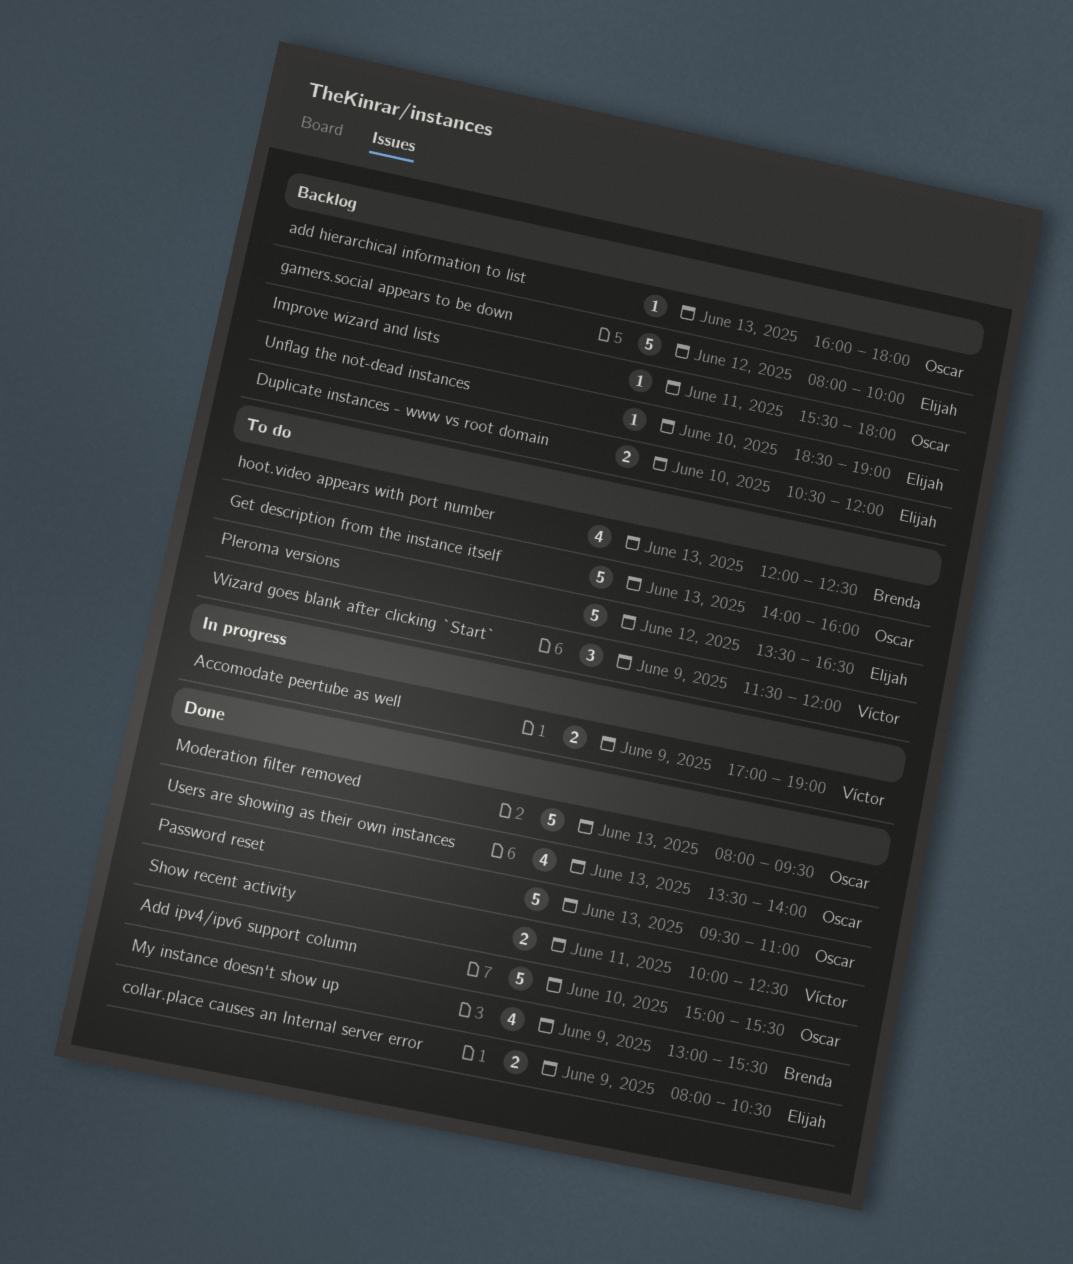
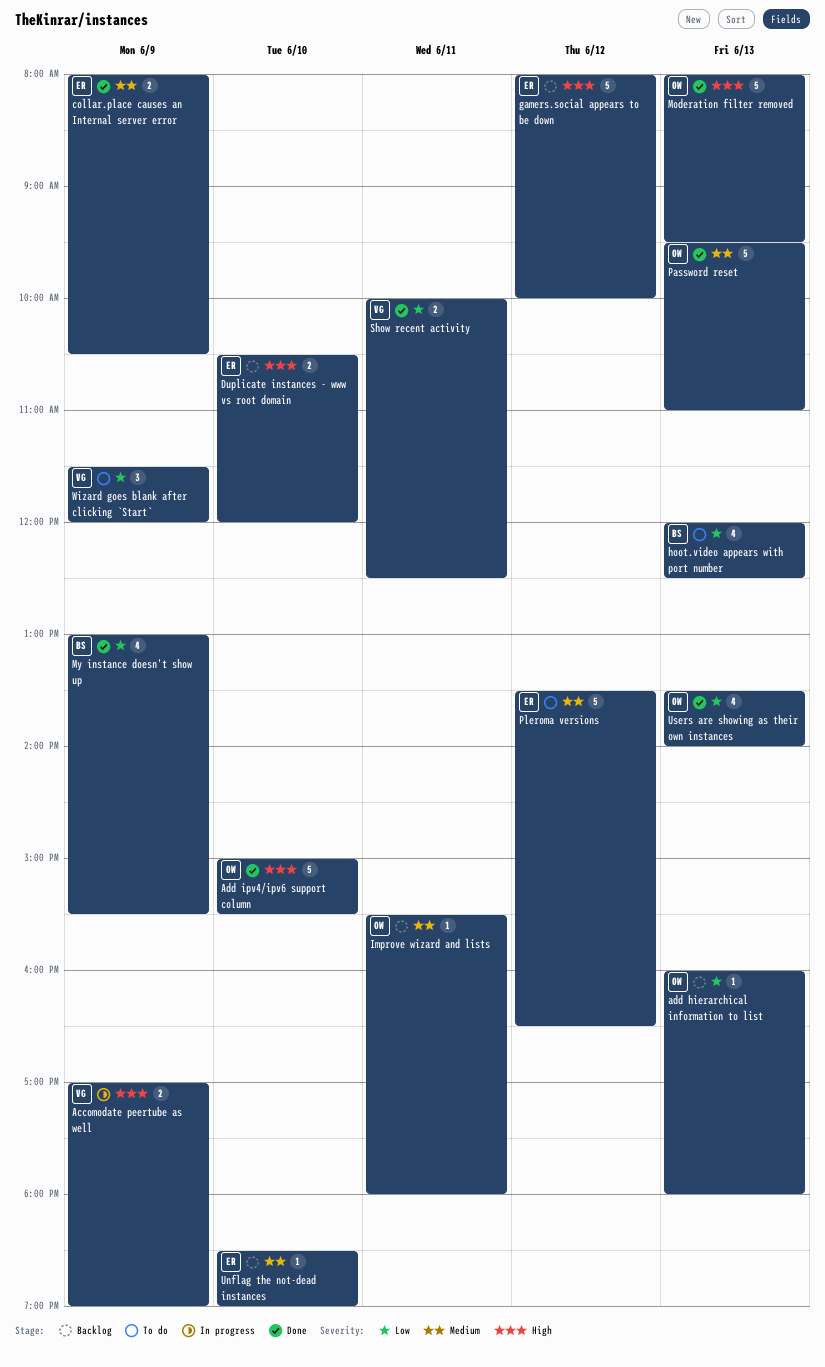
Get description from the instance itself: present -> none

